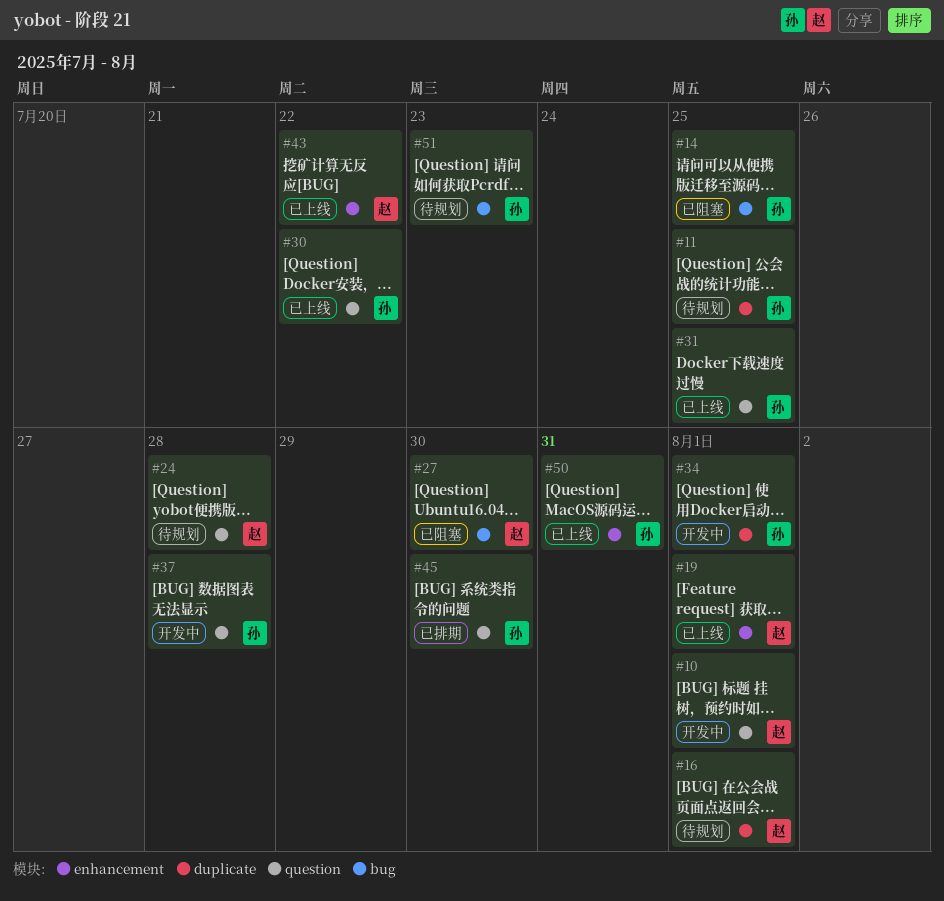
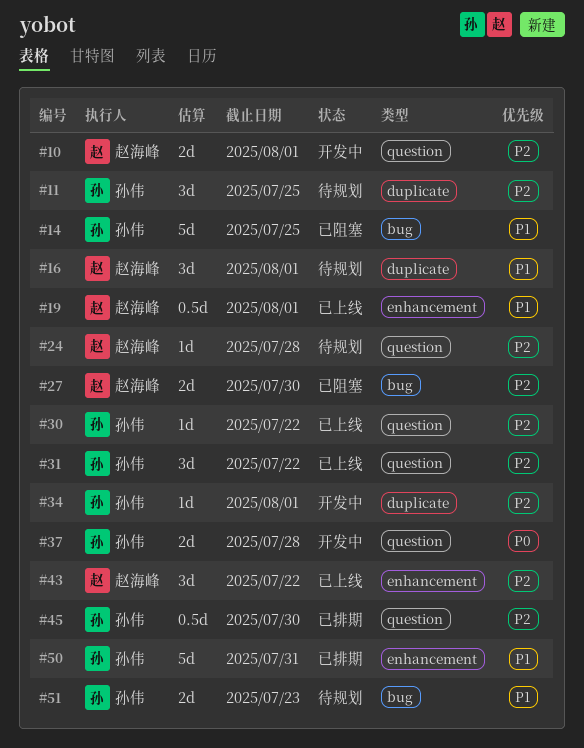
#31, due: Jul 25 -> Jul 22
#50, status: 已上线 -> 已排期

